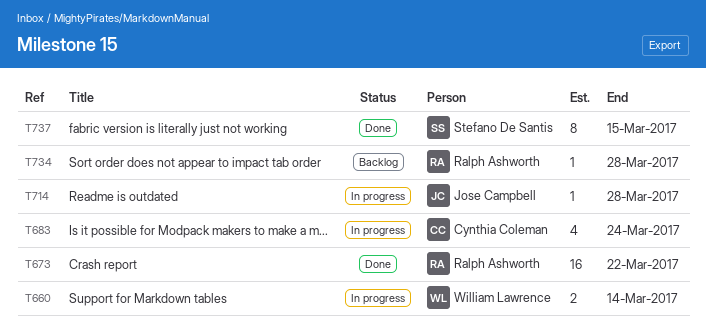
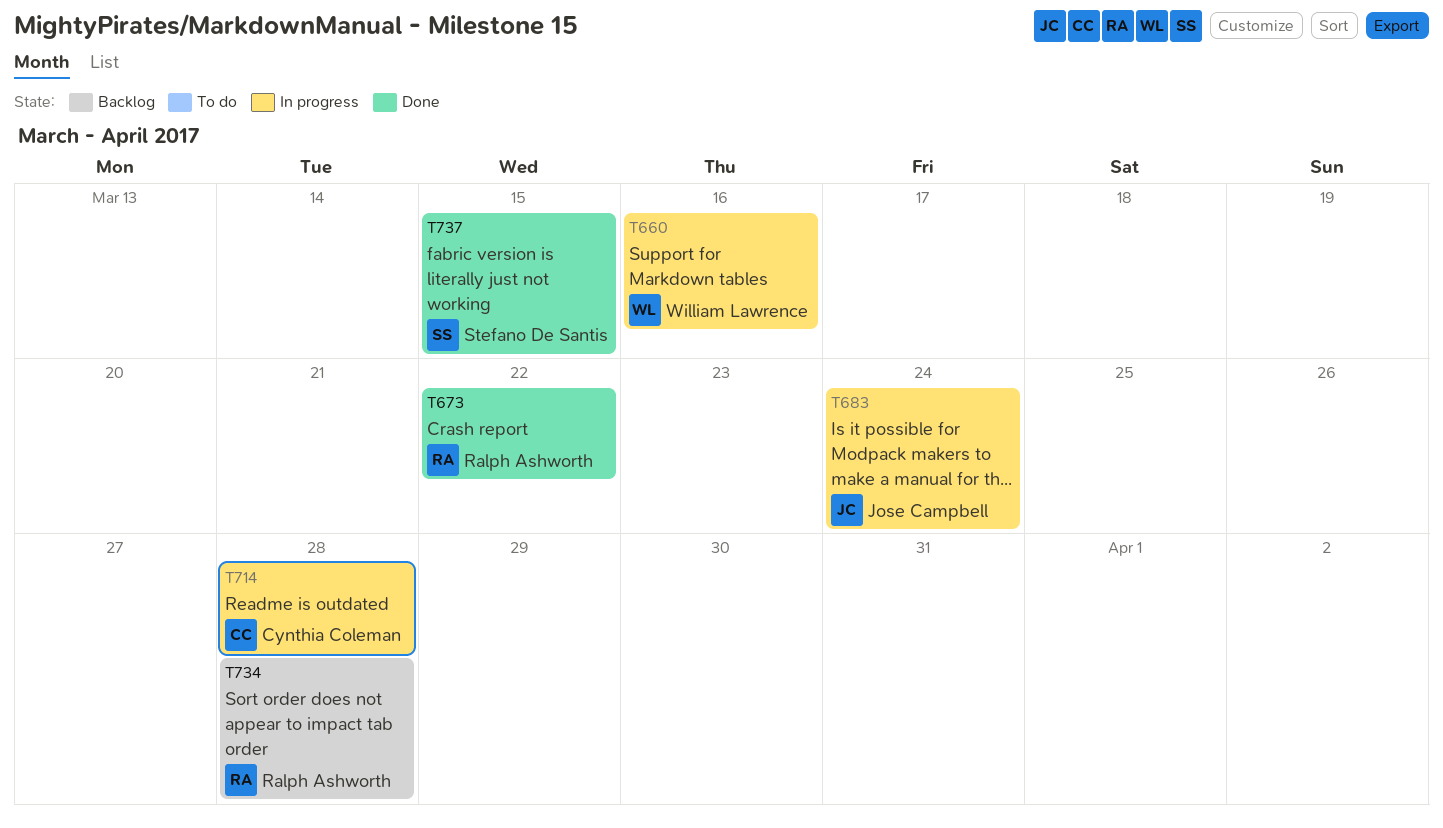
T660, due: Mar 14 -> Mar 16
T683, owner: Cynthia Coleman -> Jose Campbell
T714, owner: Jose Campbell -> Cynthia Coleman

